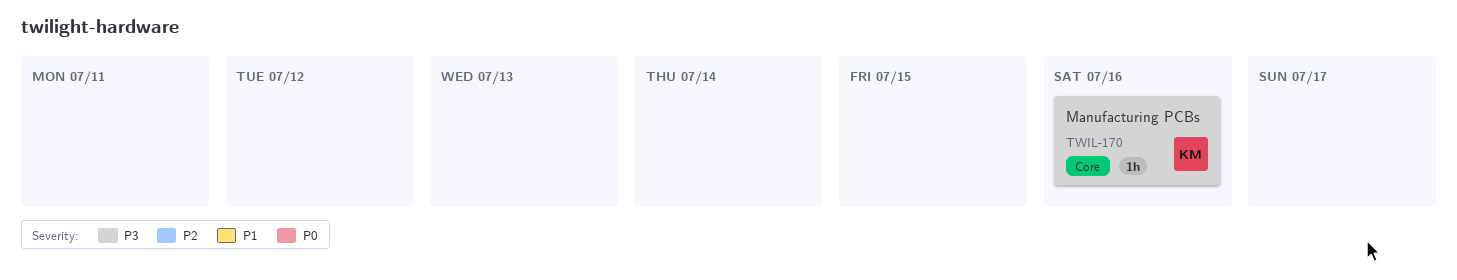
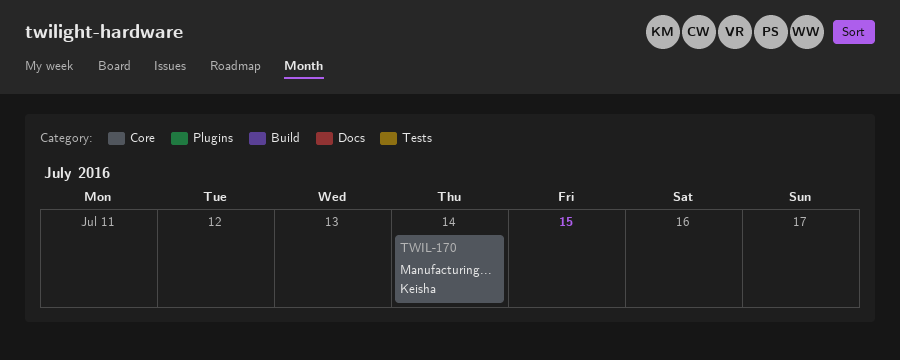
TWIL-170, due: Jul 16 -> Jul 14

